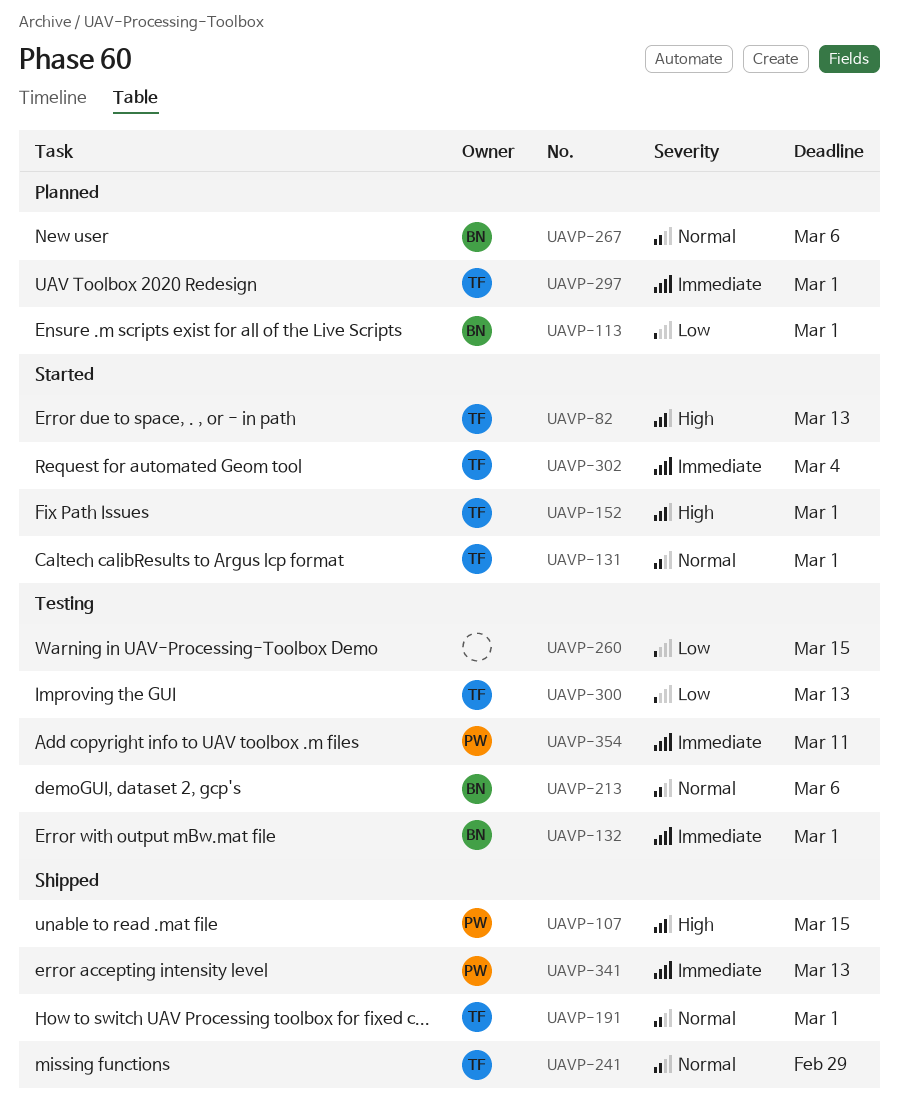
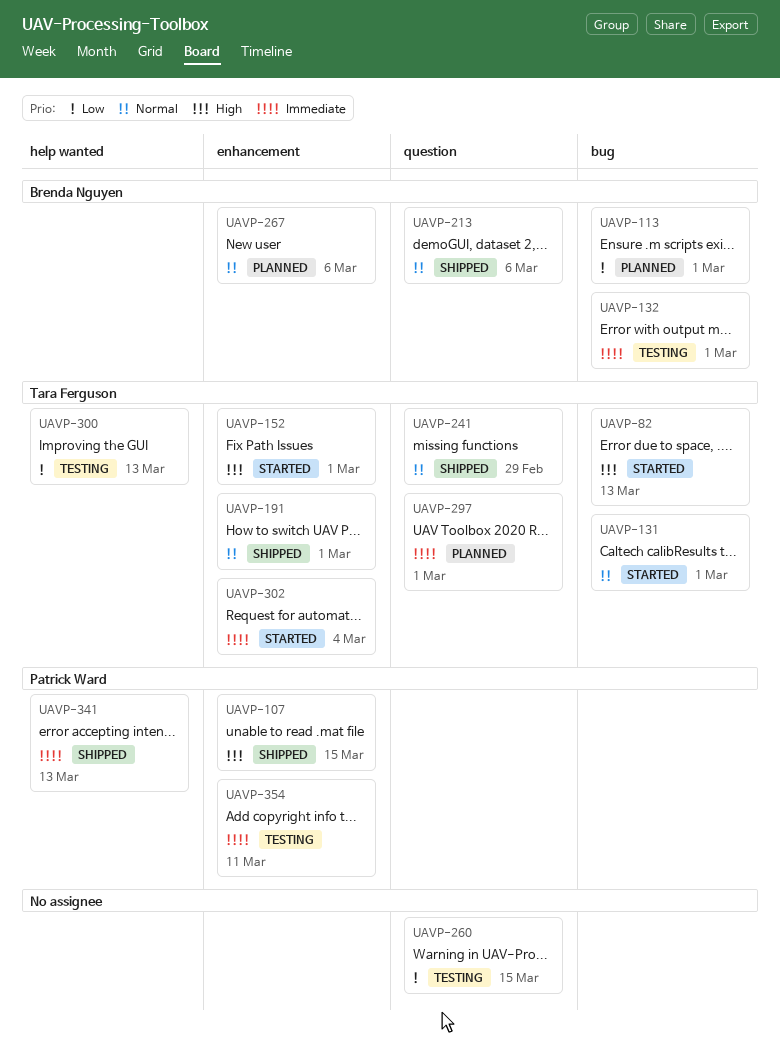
UAVP-213, status: Testing -> Shipped

